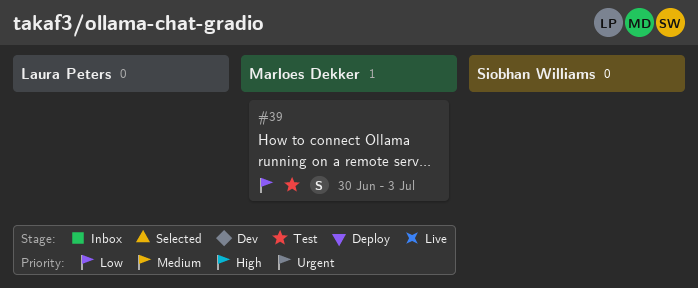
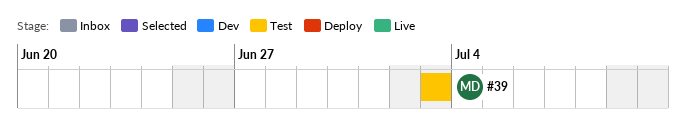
#39, start: Jun 30 -> Jul 3

